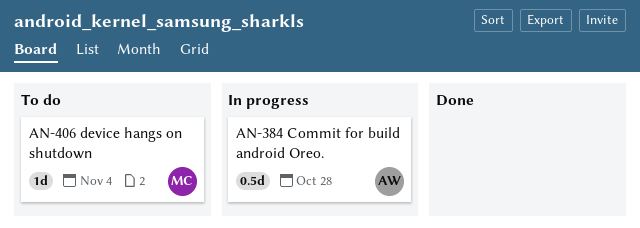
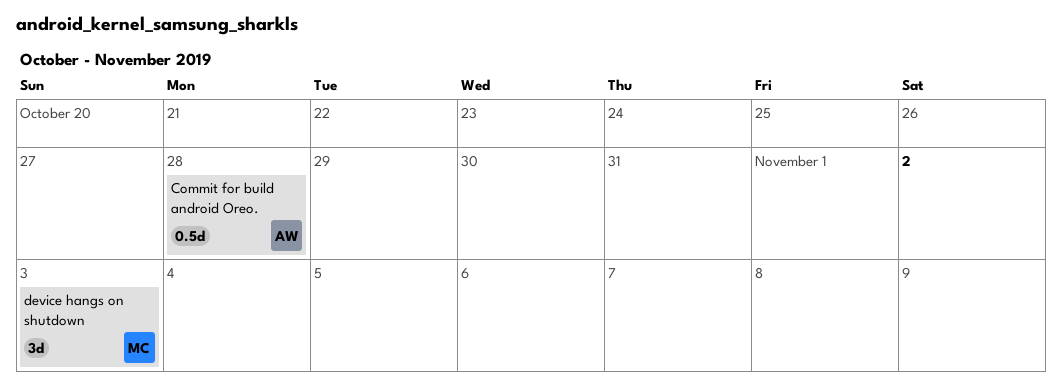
device hangs on shutdown, estimate: 1d -> 3d
device hangs on shutdown, due: Nov 4 -> Nov 3

